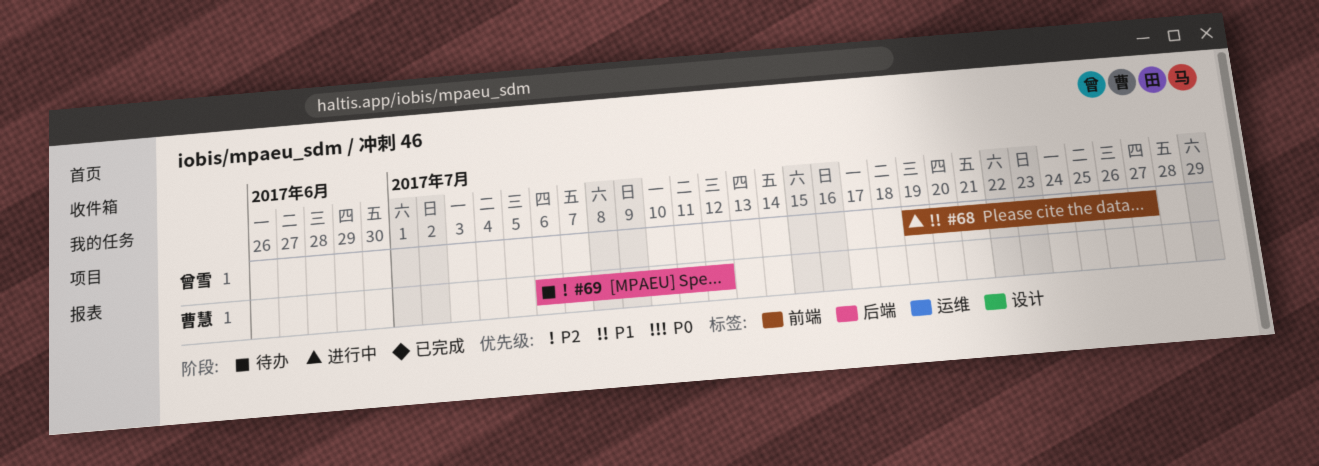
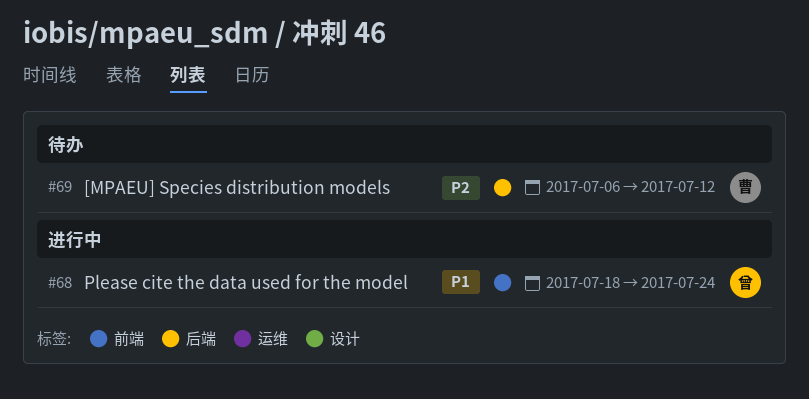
#68, start: Jul 19 -> Jul 18
#68, due: Jul 27 -> Jul 24

